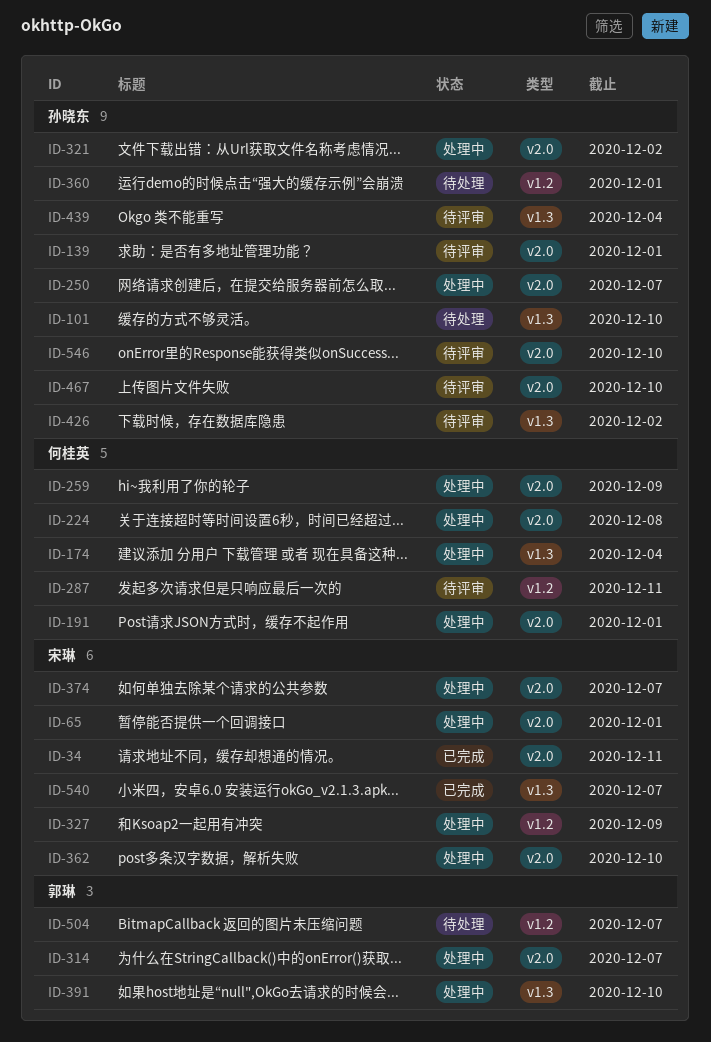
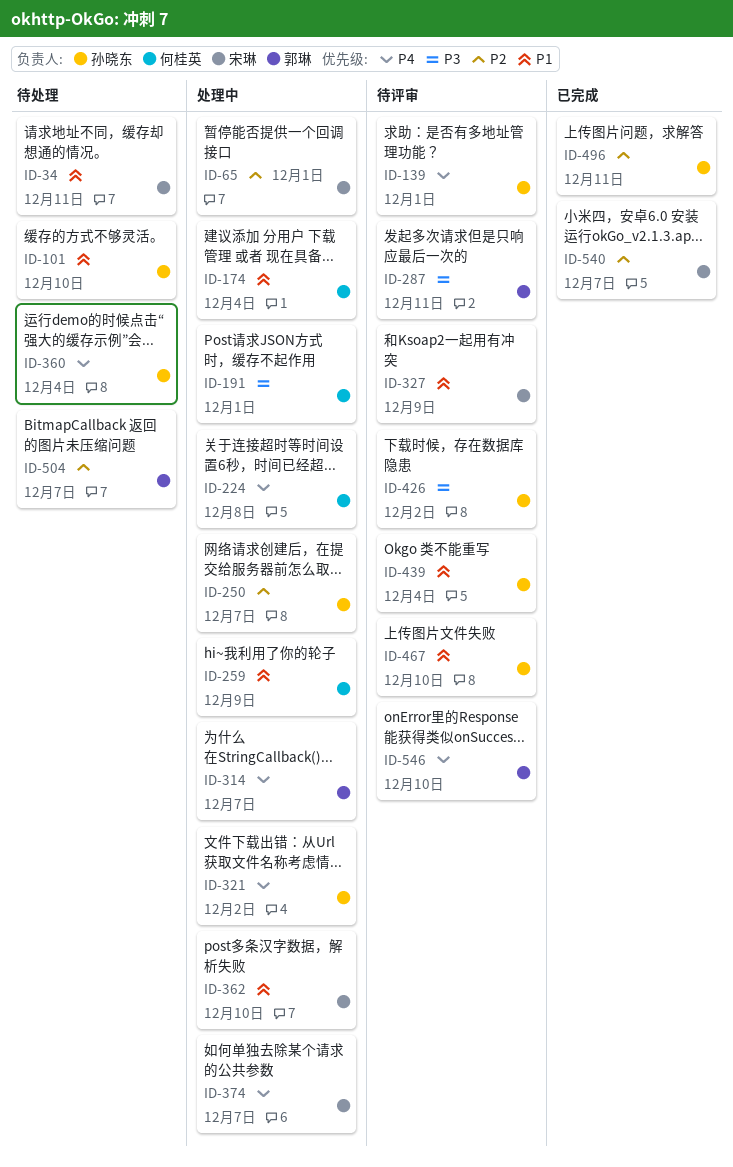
ID-34, status: 已完成 -> 待处理
ID-287, owner: 何桂英 -> 郭琳
ID-327, status: 处理中 -> 待评审
ID-360, due: Dec 1 -> Dec 4
ID-391: present -> none
ID-496: none -> present
ID-546, owner: 孙晓东 -> 郭琳

